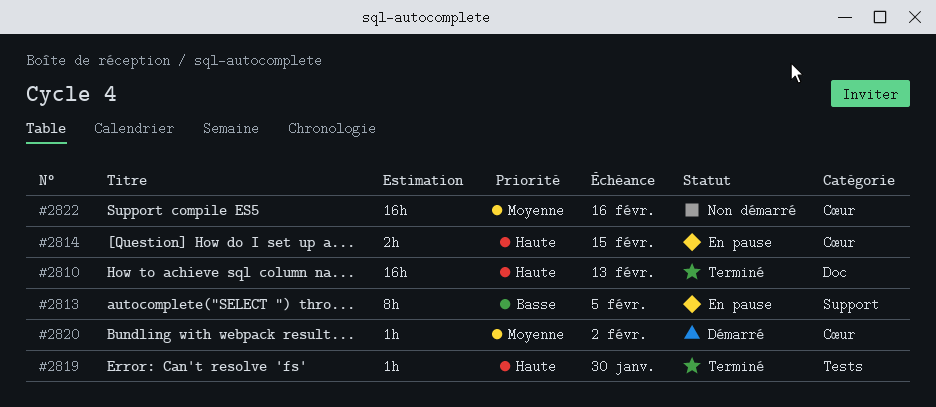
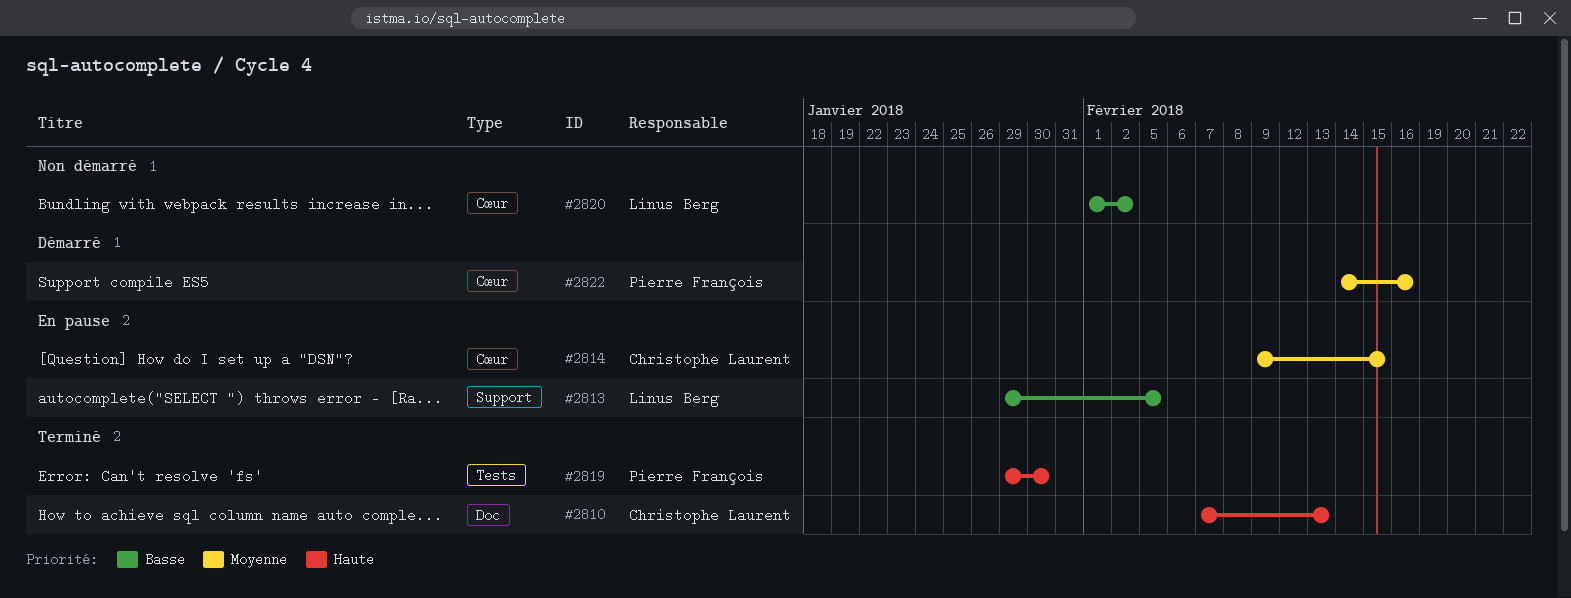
#2814, priority: Haute -> Moyenne
#2820, status: Démarré -> Non démarré
#2820, priority: Moyenne -> Basse
#2822, status: Non démarré -> Démarré

